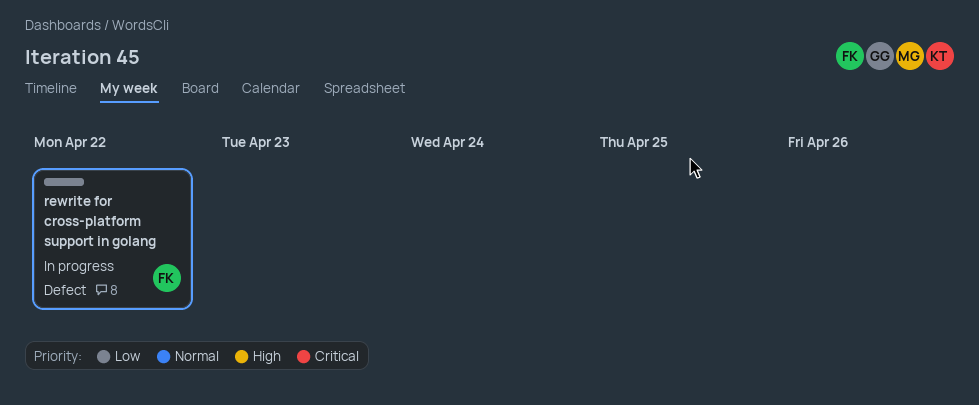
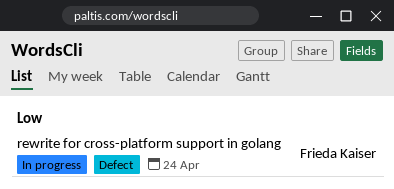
rewrite for cross-platform support in golang, due: Apr 22 -> Apr 24

